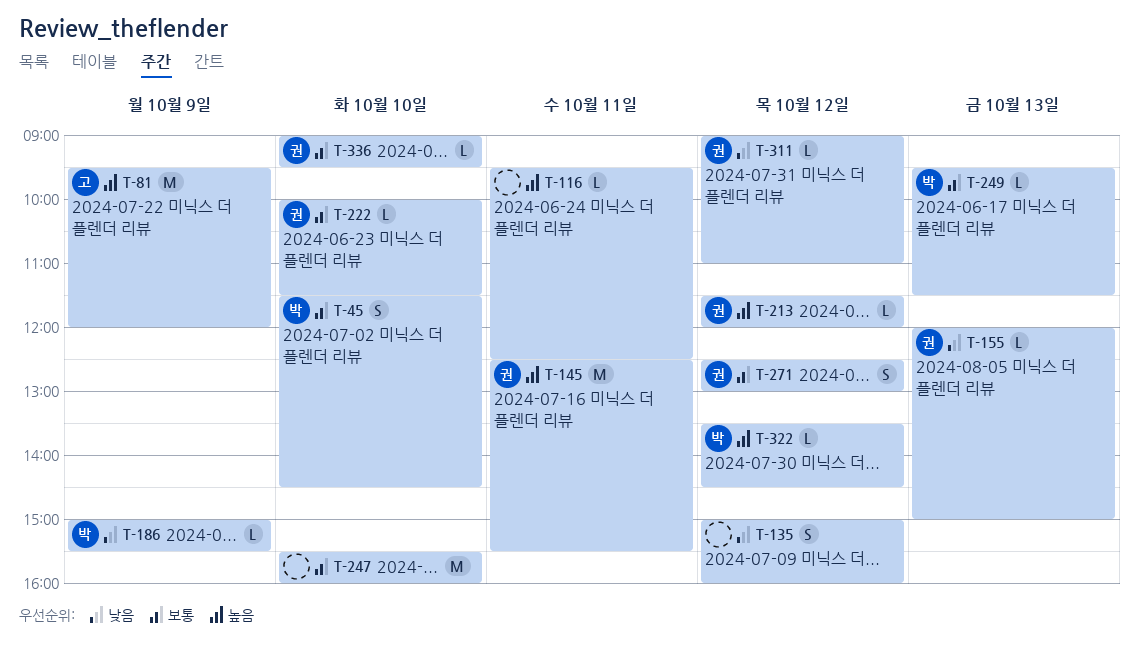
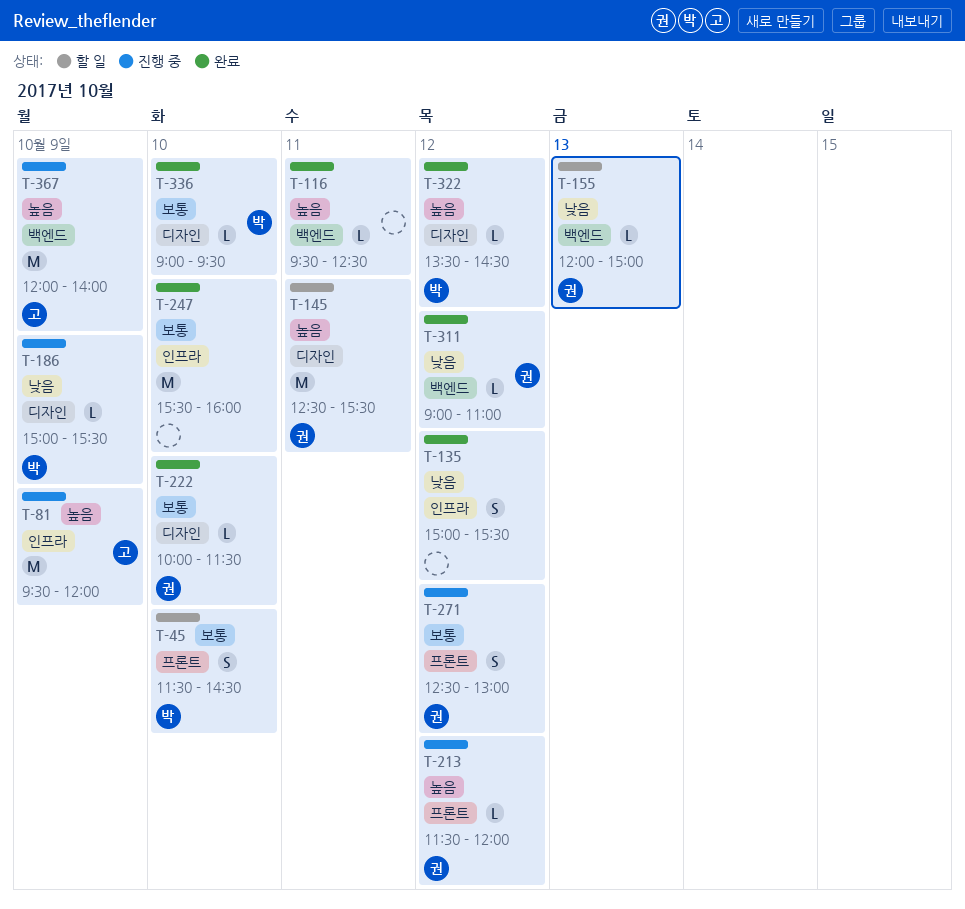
T-135, ends: 16:00 -> 15:30
T-249: present -> none
T-336, owner: 권 -> 박
T-367: none -> present

